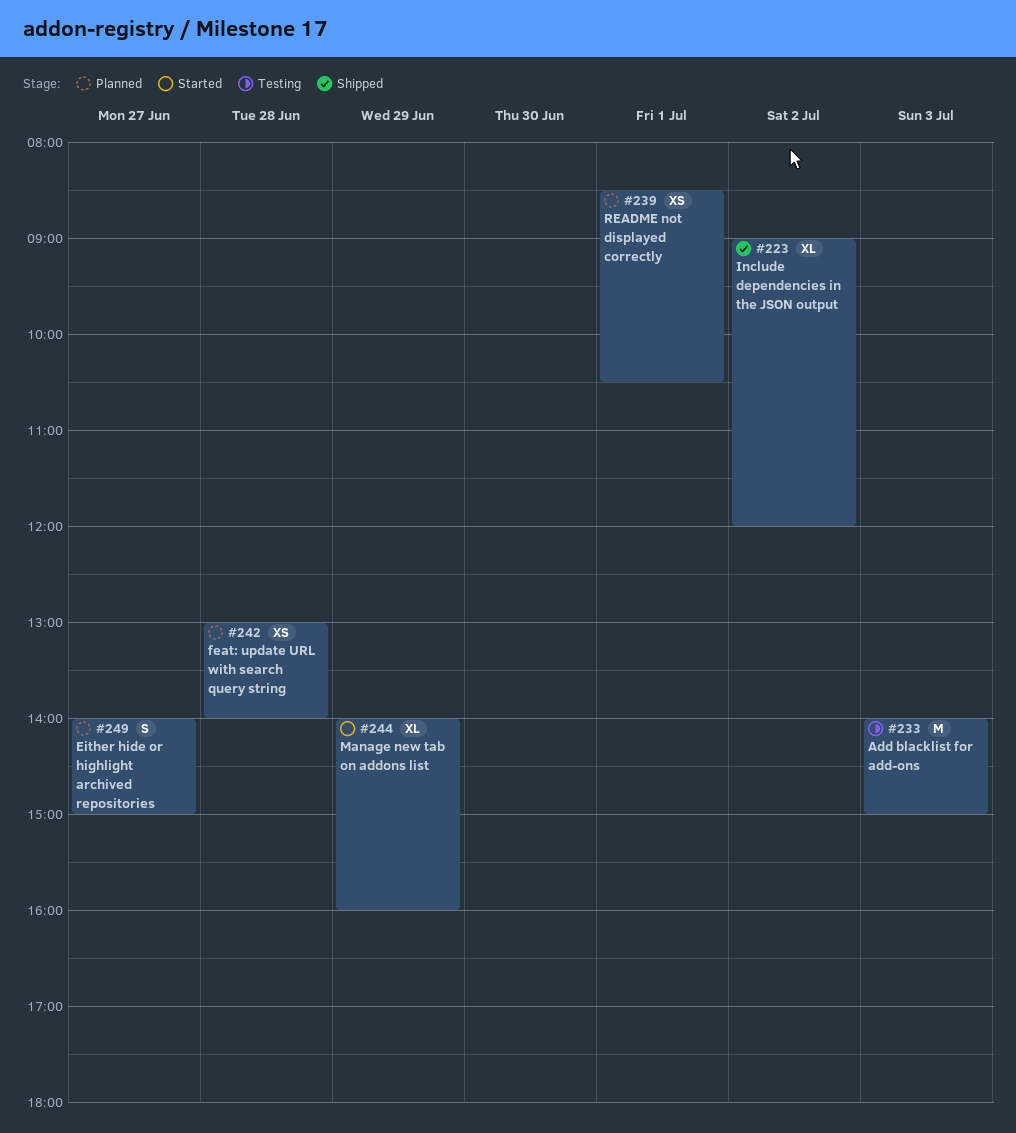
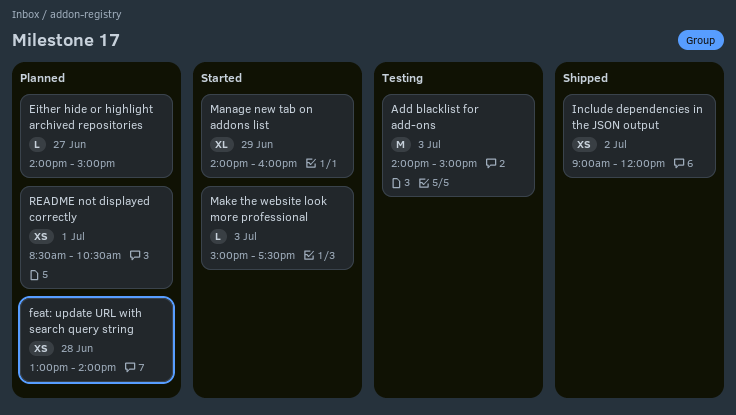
Either hide or highlight archived repositories, estimate: S -> L
Include dependencies in the JSON output, estimate: XL -> XS
Make the website look more professional: none -> present

